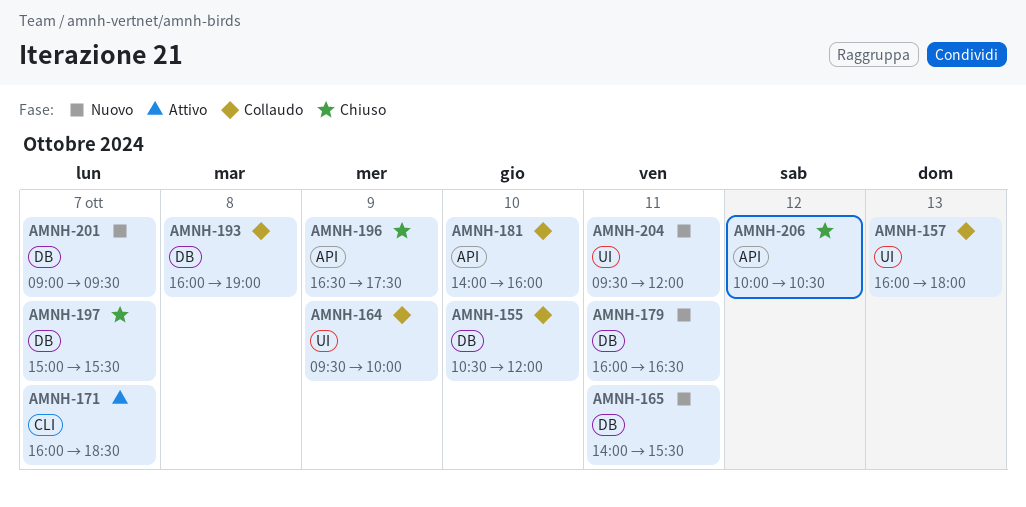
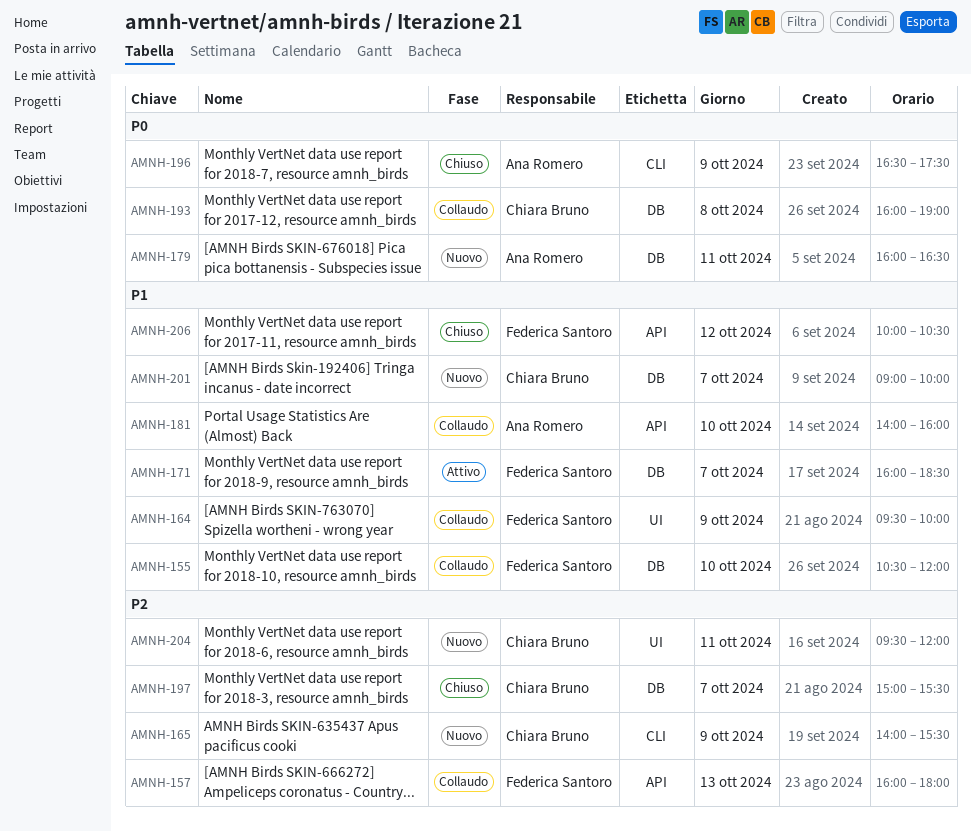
AMNH-157, label: UI -> API
AMNH-165, label: DB -> CLI
AMNH-165, day: Oct 11 -> Oct 9
AMNH-171, label: CLI -> DB
AMNH-196, label: API -> CLI
AMNH-201, ends: 09:30 -> 10:00

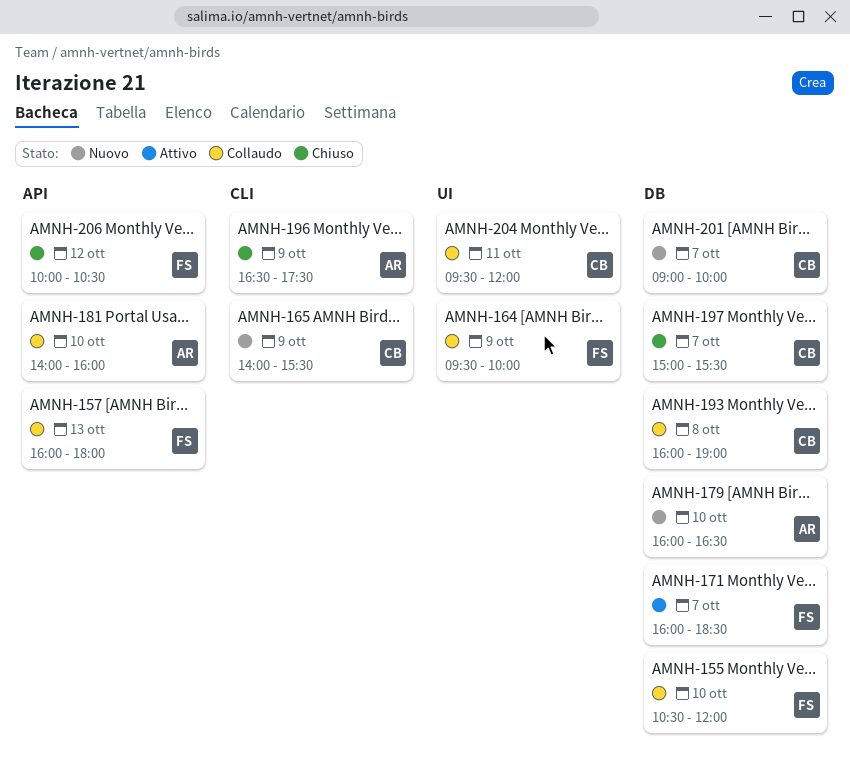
AMNH-179, day: Oct 11 -> Oct 10
AMNH-204, status: Nuovo -> Collaudo

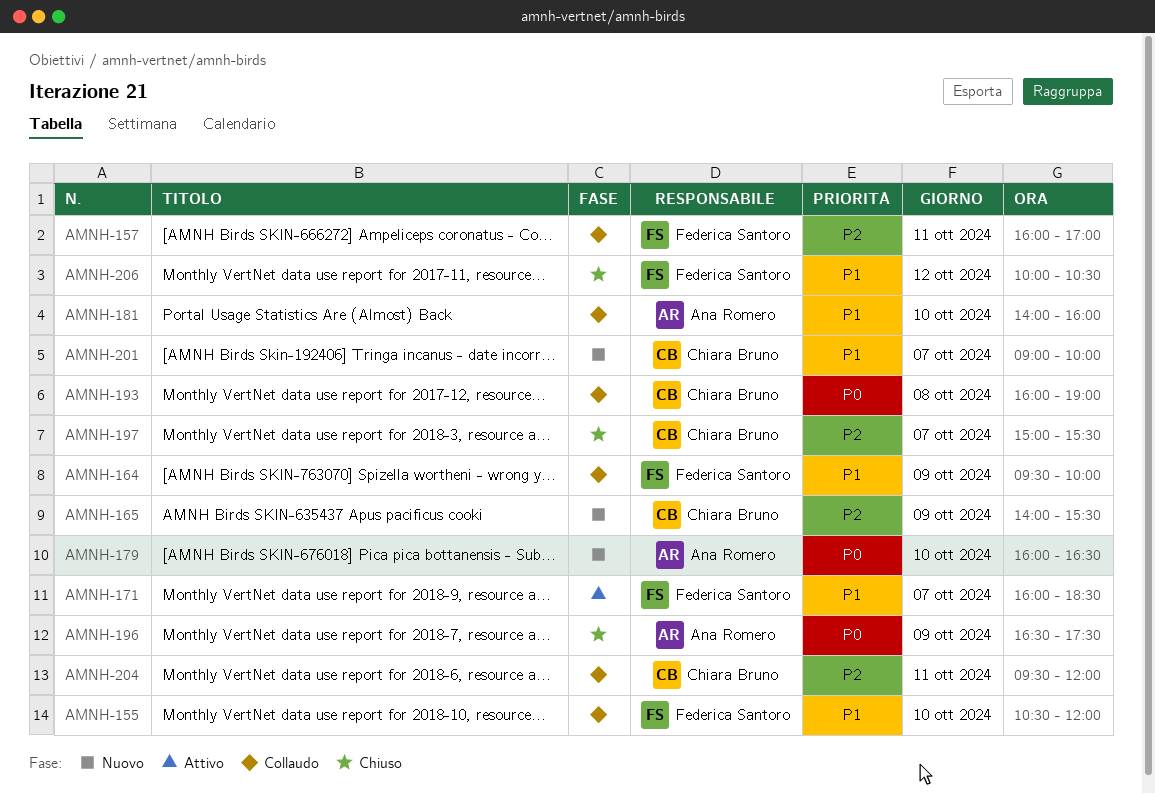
AMNH-157, day: Oct 13 -> Oct 11
AMNH-157, ends: 18:00 -> 17:00

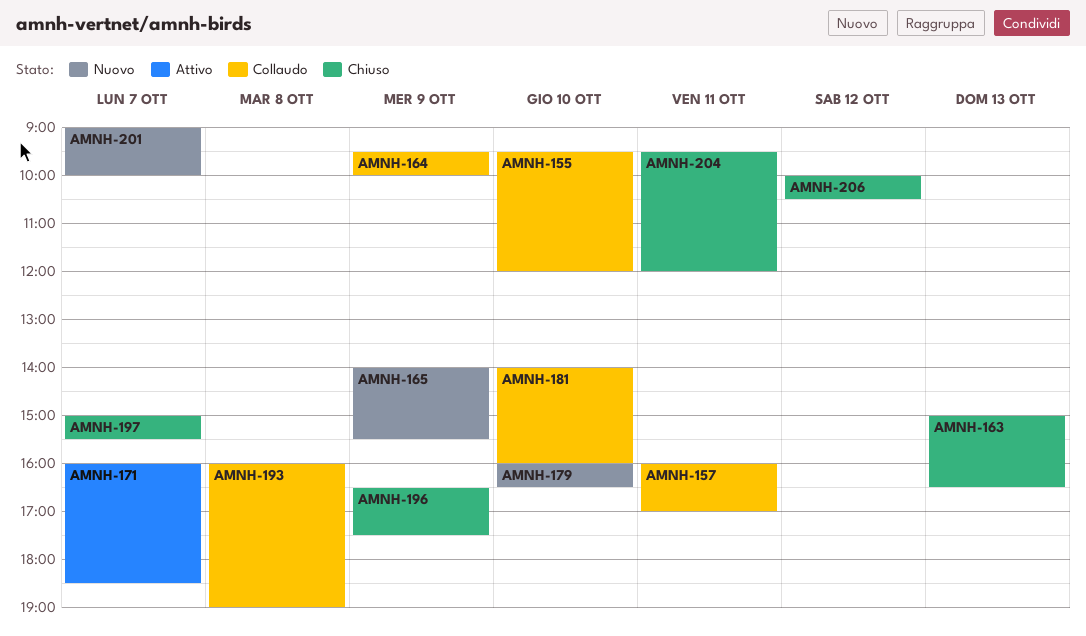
AMNH-155, begins: 10:30 -> 09:30
AMNH-163: none -> present
AMNH-204, status: Collaudo -> Chiuso

